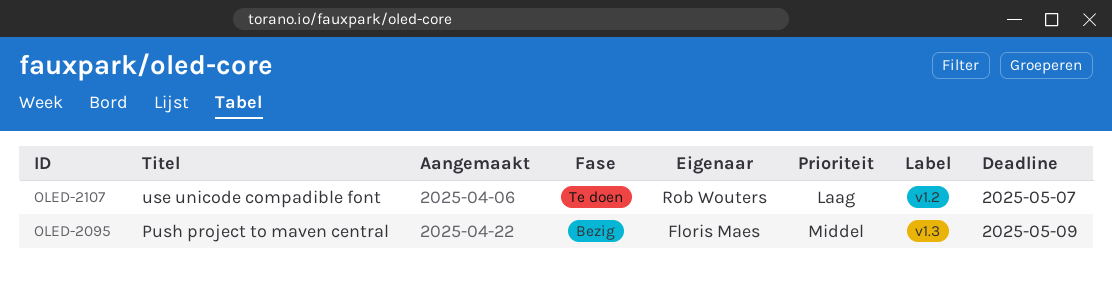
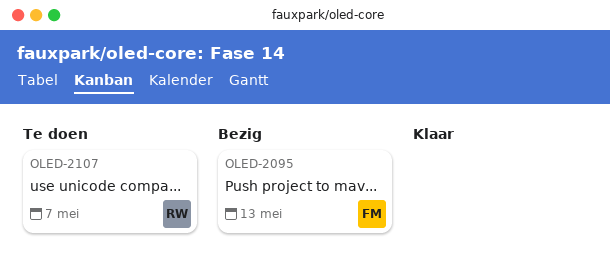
OLED-2095, due: May 9 -> May 13

